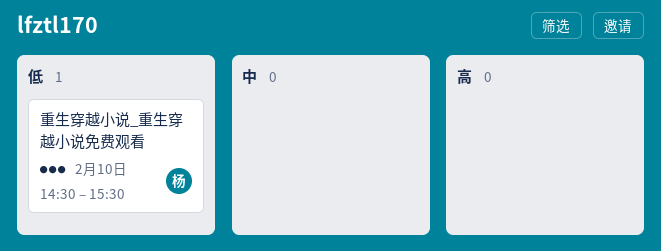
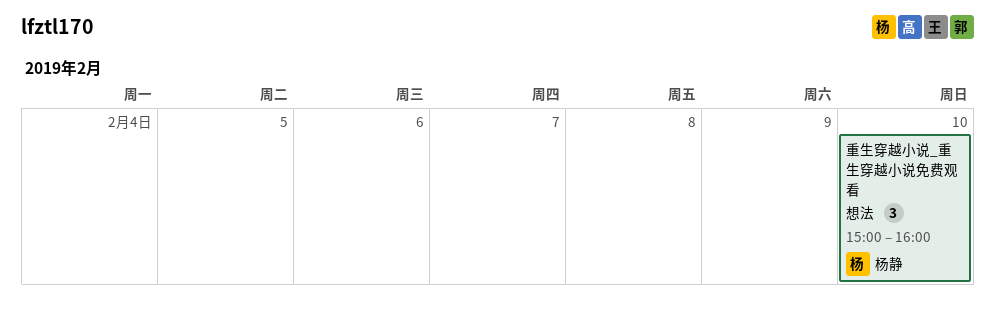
重生穿越小说_重生穿越小说免费观看, begins: 14:30 -> 15:00
重生穿越小说_重生穿越小说免费观看, ends: 15:30 -> 16:00

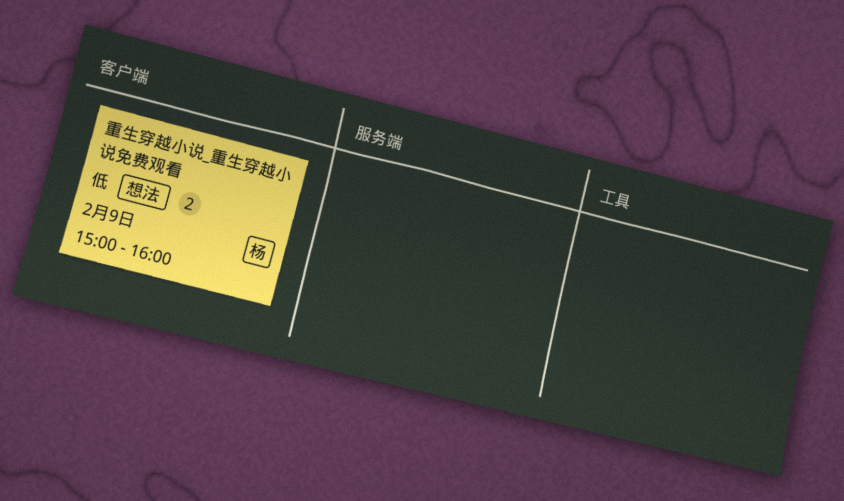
重生穿越小说_重生穿越小说免费观看, estimate: 3 -> 2
重生穿越小说_重生穿越小说免费观看, day: Feb 10 -> Feb 9

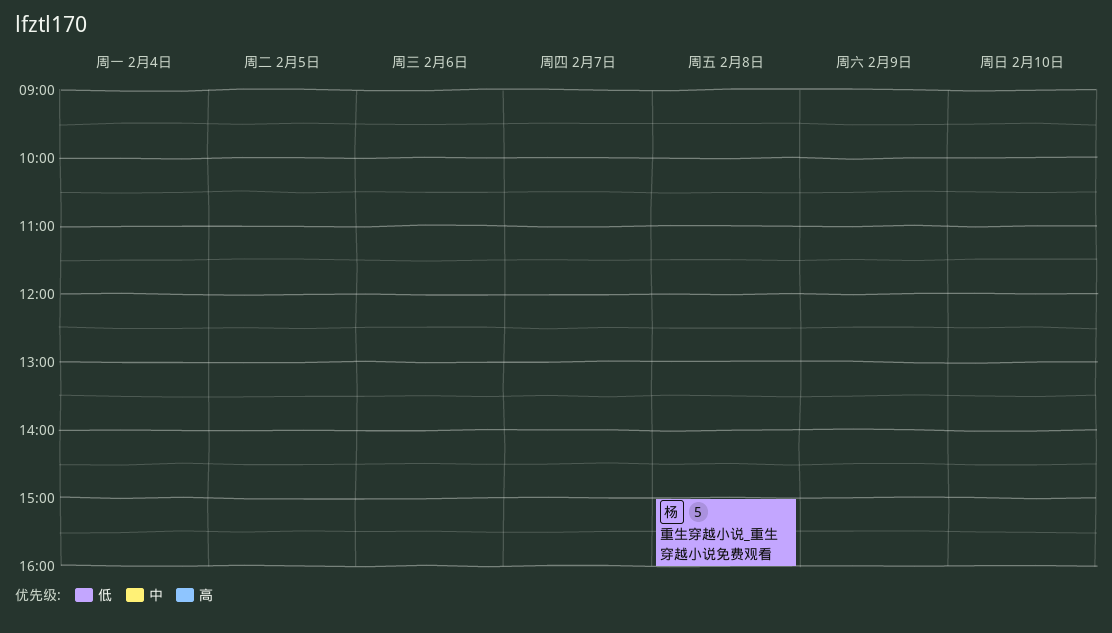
重生穿越小说_重生穿越小说免费观看, estimate: 2 -> 5
重生穿越小说_重生穿越小说免费观看, day: Feb 9 -> Feb 8

